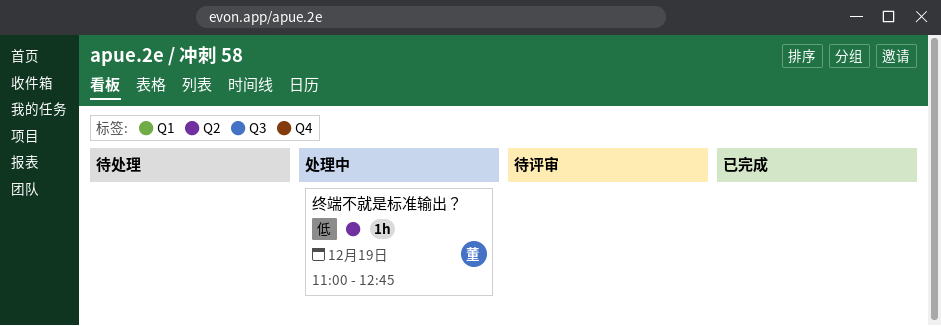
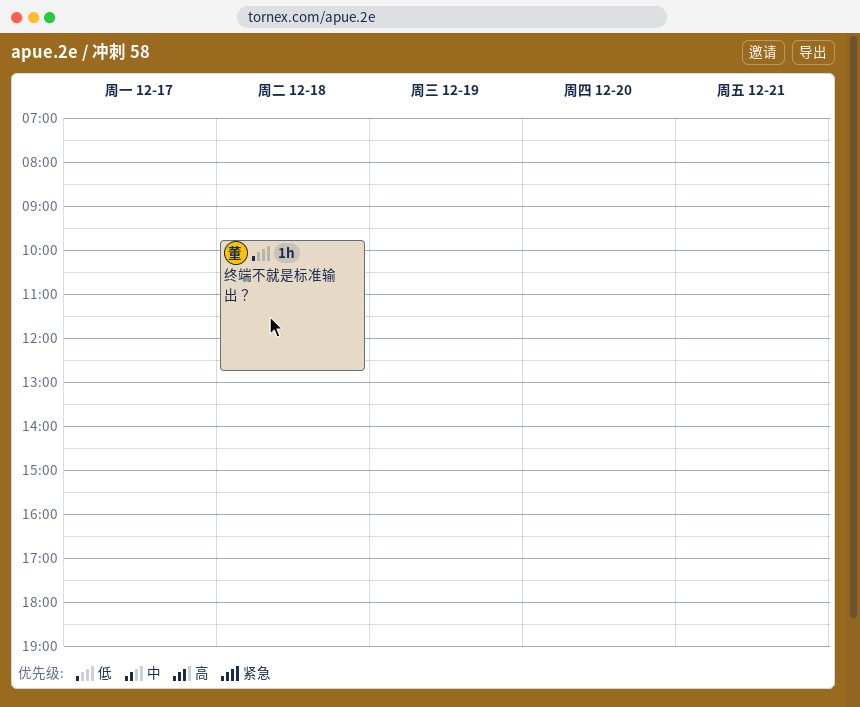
终端不就是标准输出？, day: Dec 19 -> Dec 18
终端不就是标准输出？, begins: 11:00 -> 09:45

